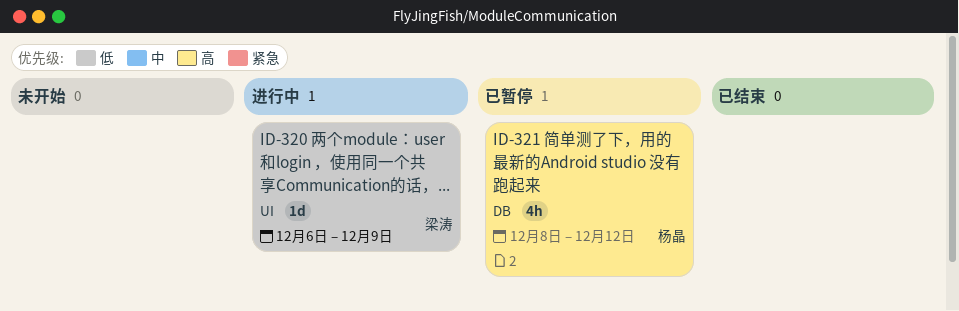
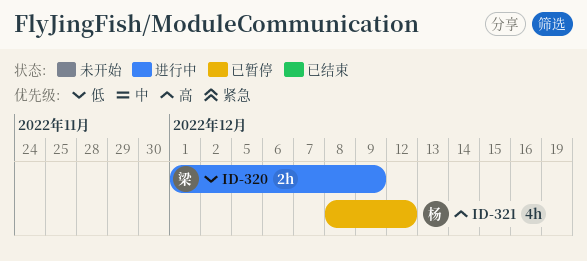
ID-320, estimate: 1d -> 2h
ID-320, start: Dec 6 -> Dec 1

